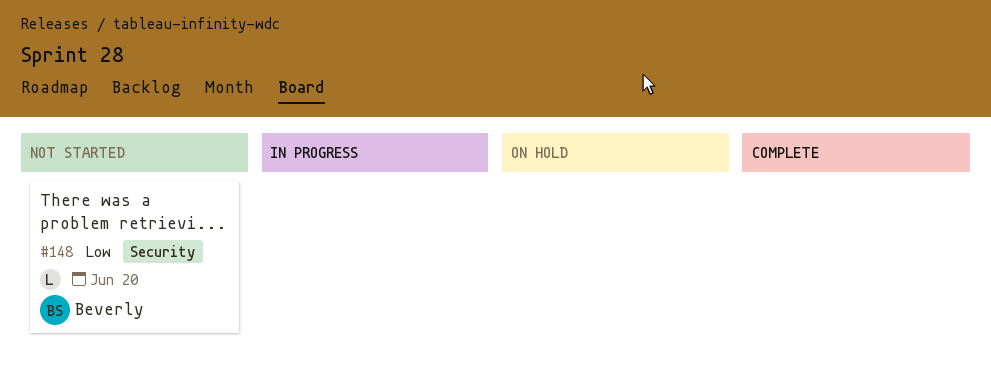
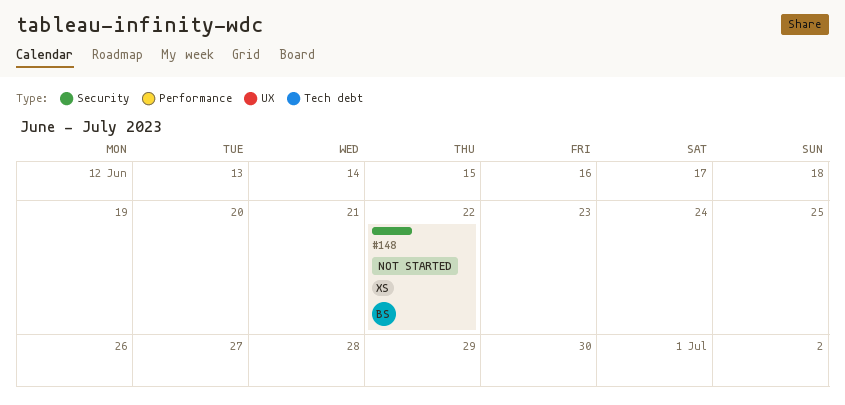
#148, estimate: L -> XS
#148, due: Jun 20 -> Jun 22

